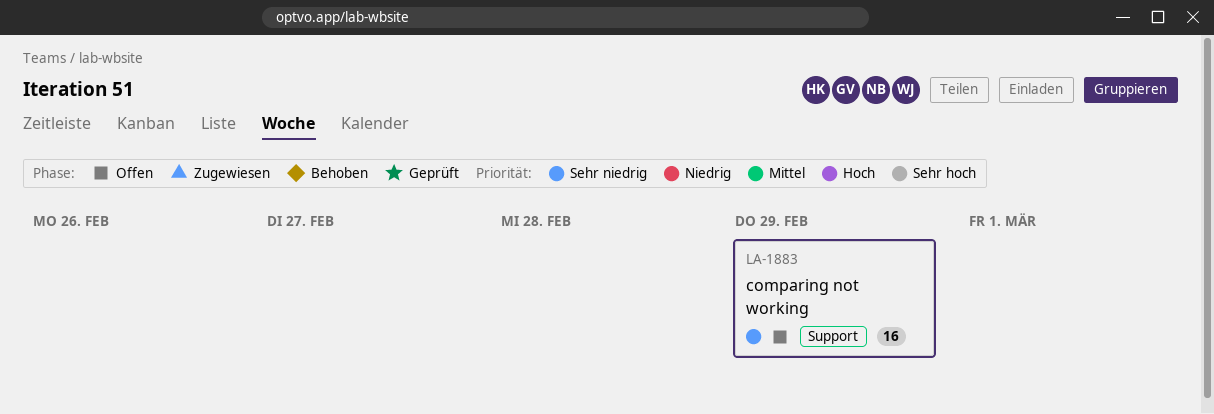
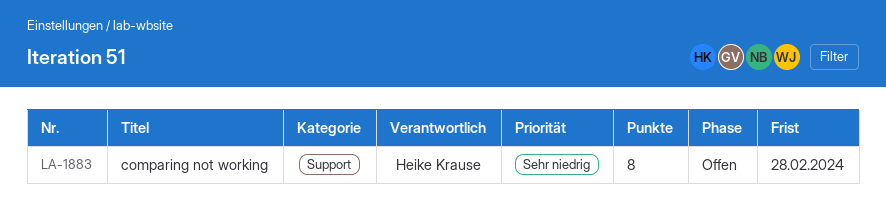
LA-1883, estimate: 16 -> 8
LA-1883, due: Feb 29 -> Feb 28

